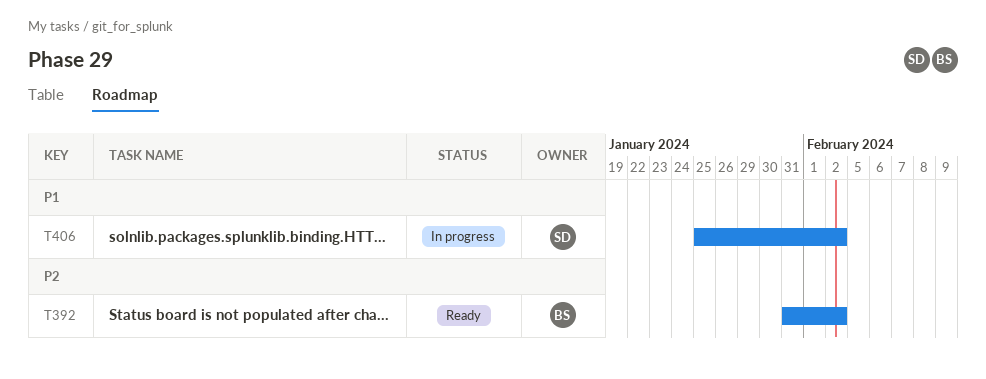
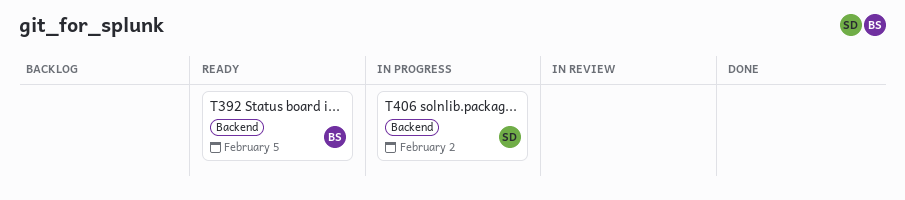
T392, due: Feb 2 -> Feb 5

